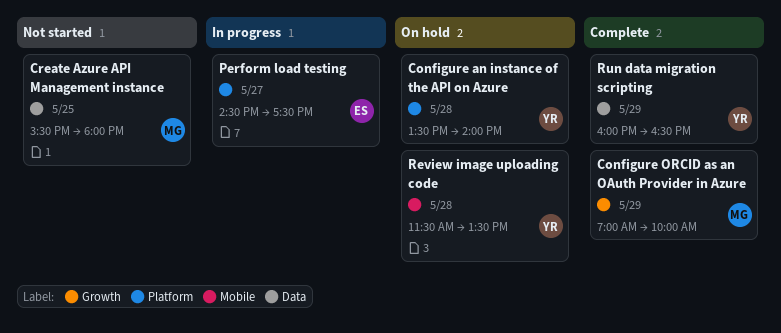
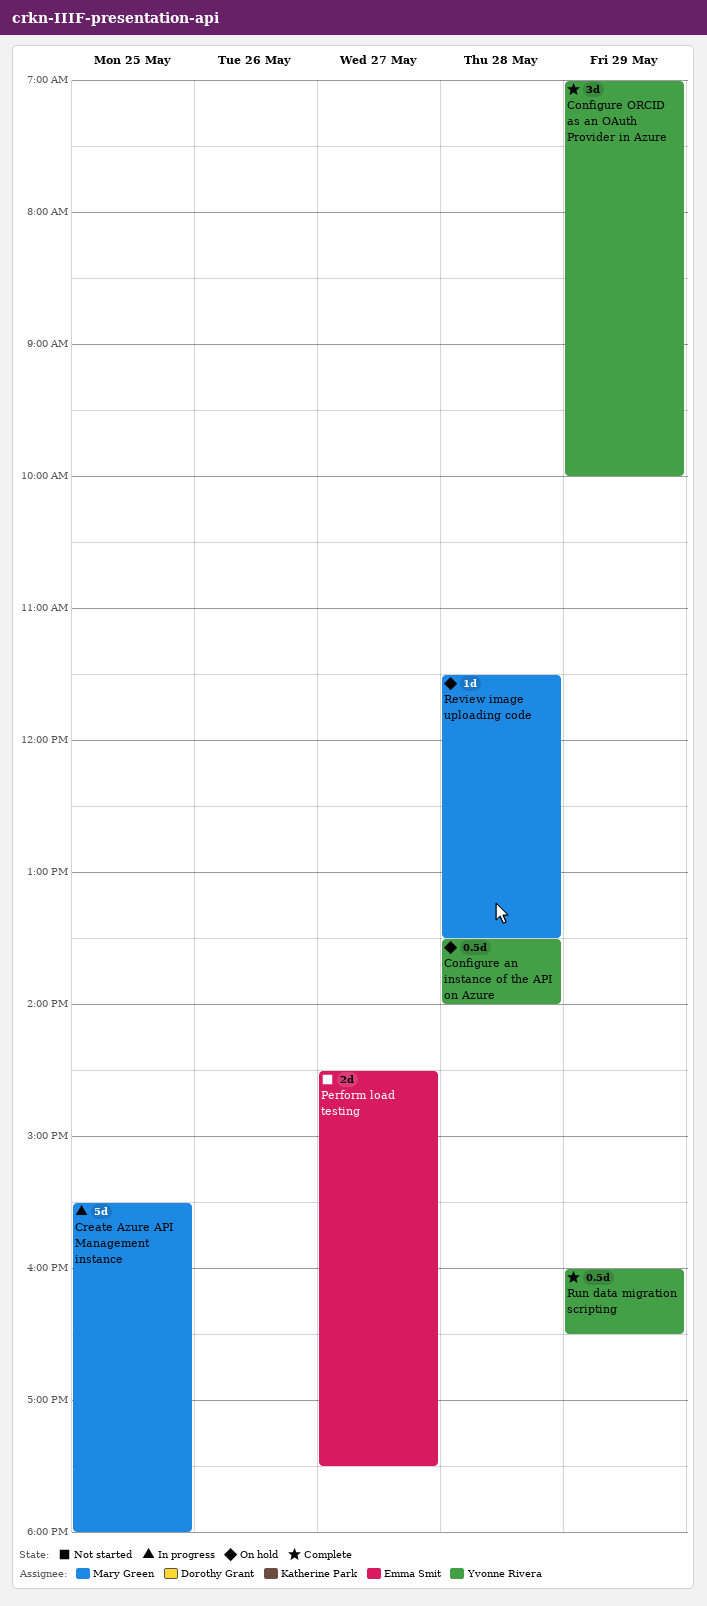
Configure ORCID as an OAuth Provider in Azure, owner: Mary Green -> Yvonne Rivera
Create Azure API Management instance, status: Not started -> In progress
Perform load testing, status: In progress -> Not started
Review image uploading code, owner: Yvonne Rivera -> Mary Green

